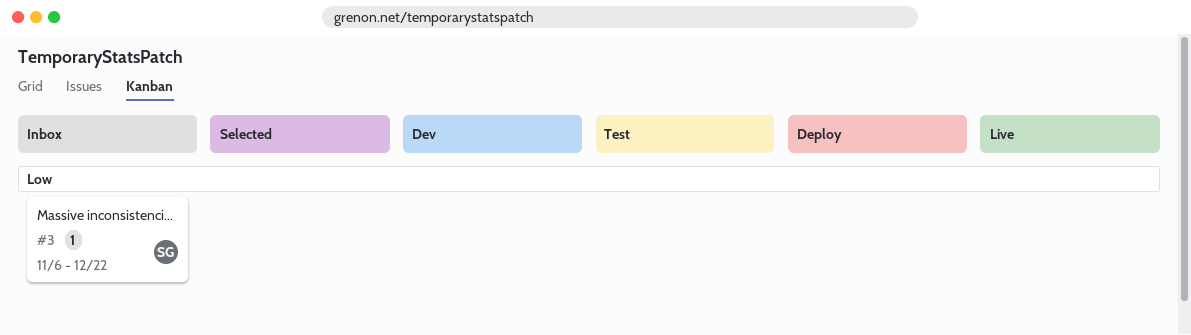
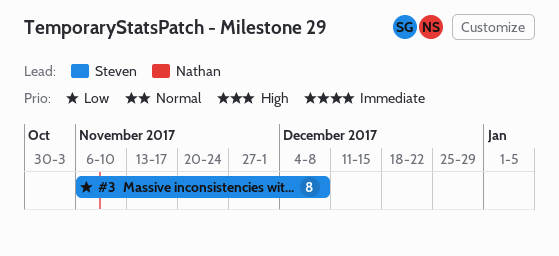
#3, estimate: 1 -> 8
#3, due: Dec 22 -> Dec 8

